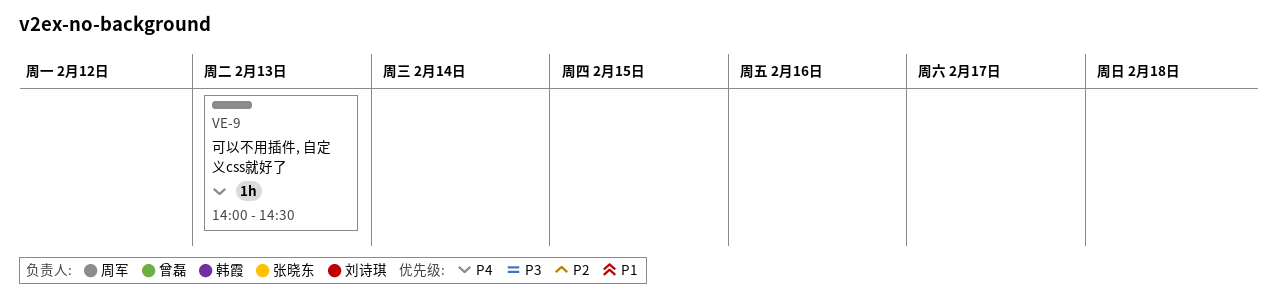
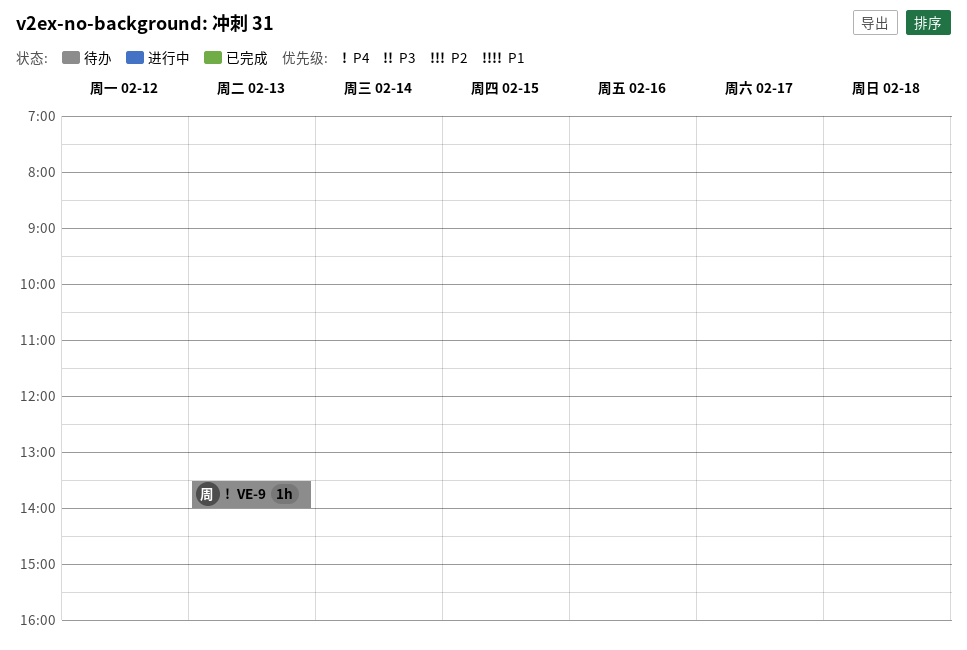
VE-9, begins: 14:00 -> 13:30
VE-9, ends: 14:30 -> 14:00

